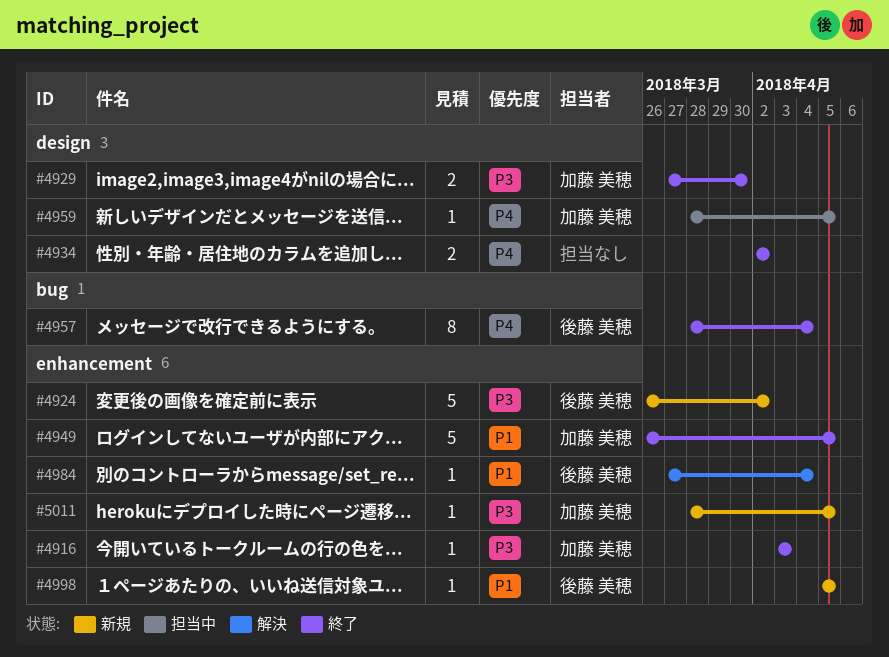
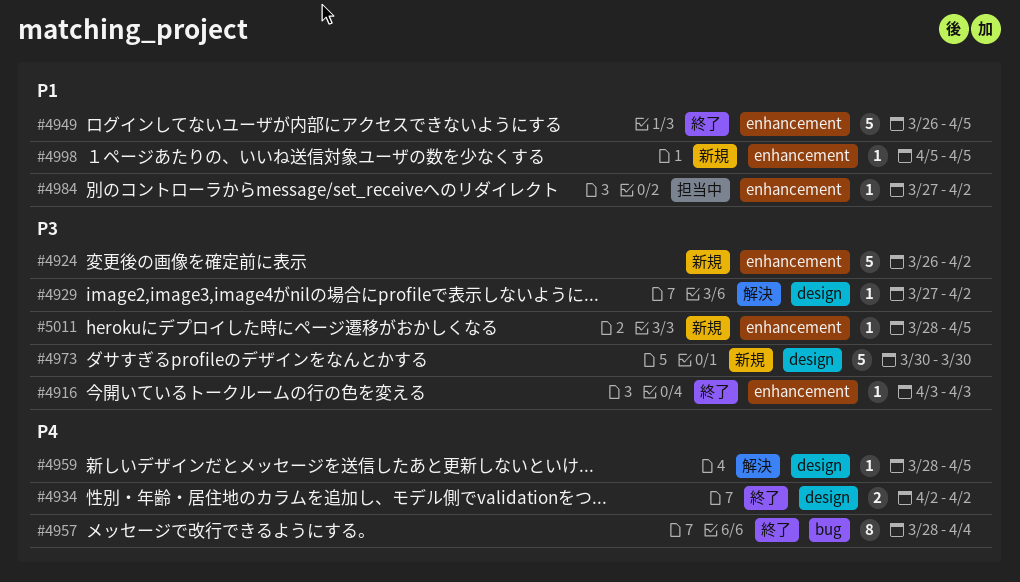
#4929, status: 終了 -> 解決
#4929, estimate: 2 -> 1
#4929, due: Mar 30 -> Apr 2
#4959, status: 担当中 -> 解決
#4973: none -> present
#4984, status: 解決 -> 担当中
#4984, due: Apr 4 -> Apr 2

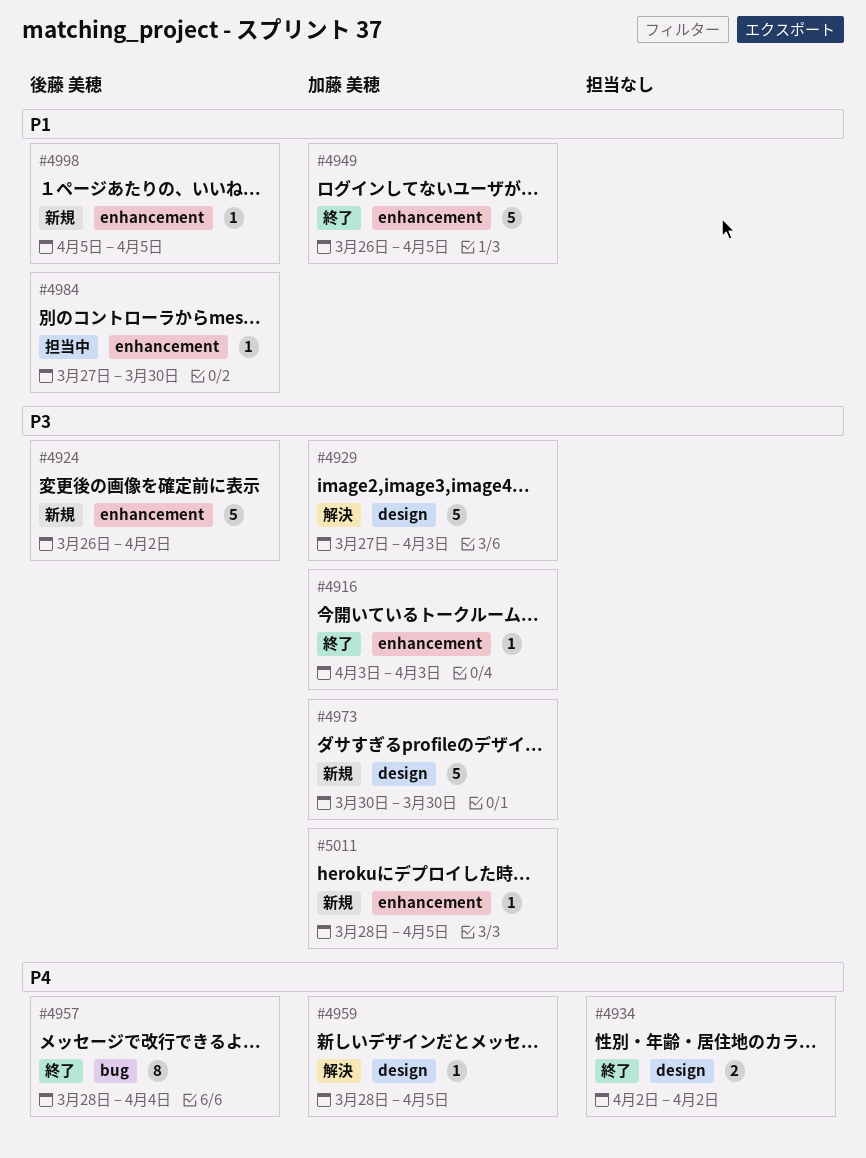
#4929, estimate: 1 -> 5
#4929, due: Apr 2 -> Apr 3
#4984, due: Apr 2 -> Mar 30

